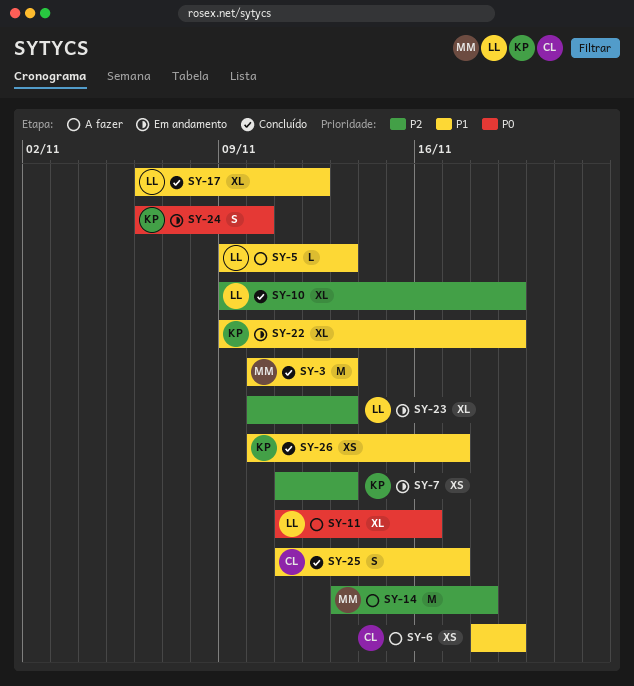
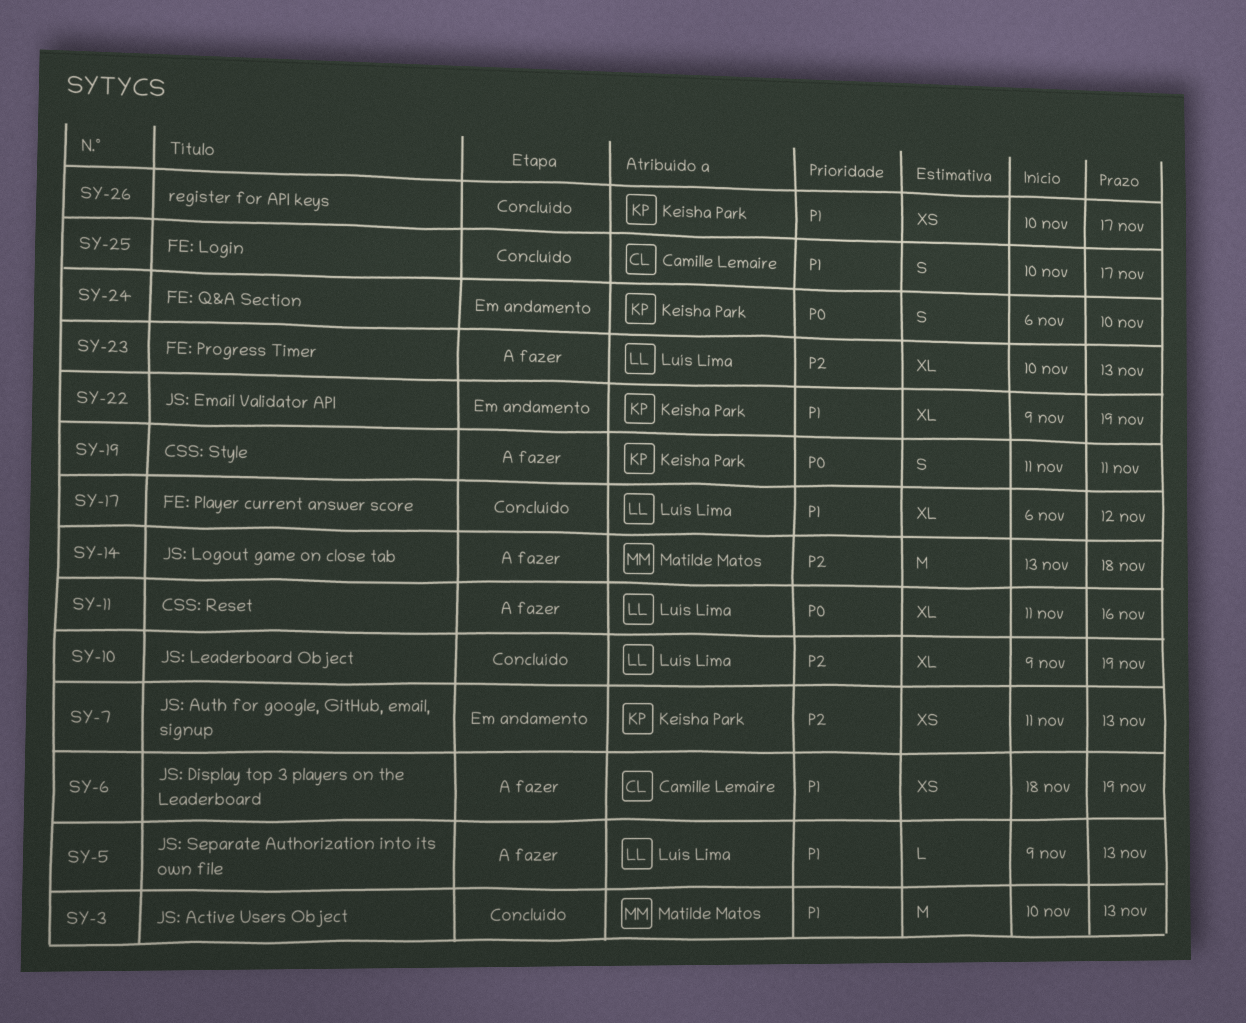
SY-19: none -> present
SY-23, status: Em andamento -> A fazer
SY-25, start: Nov 11 -> Nov 10

